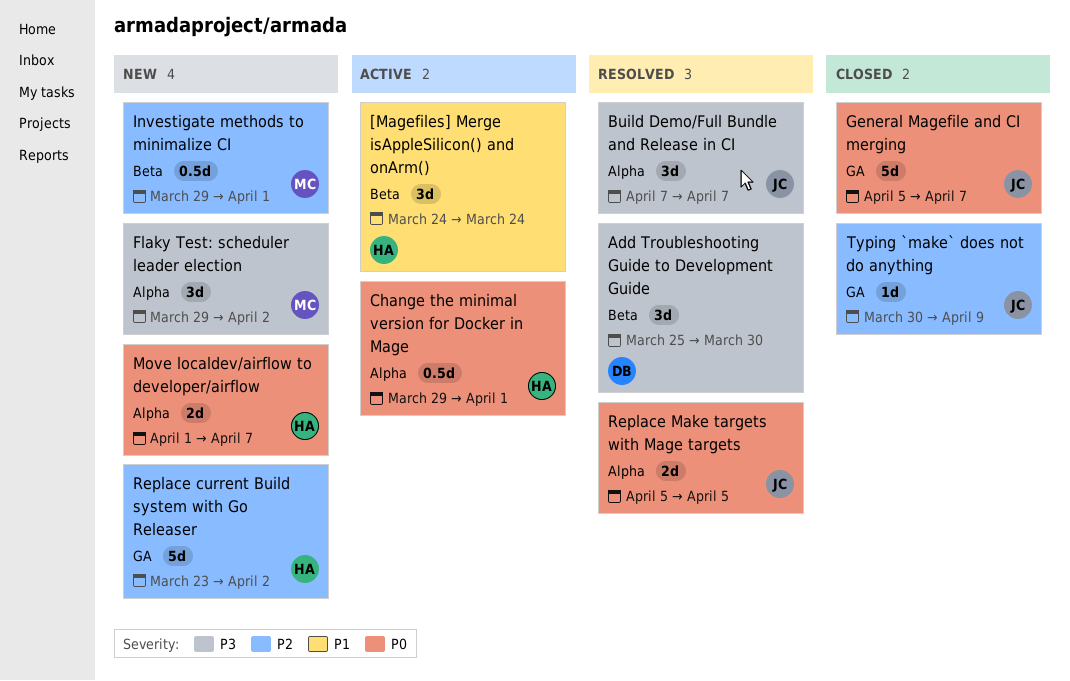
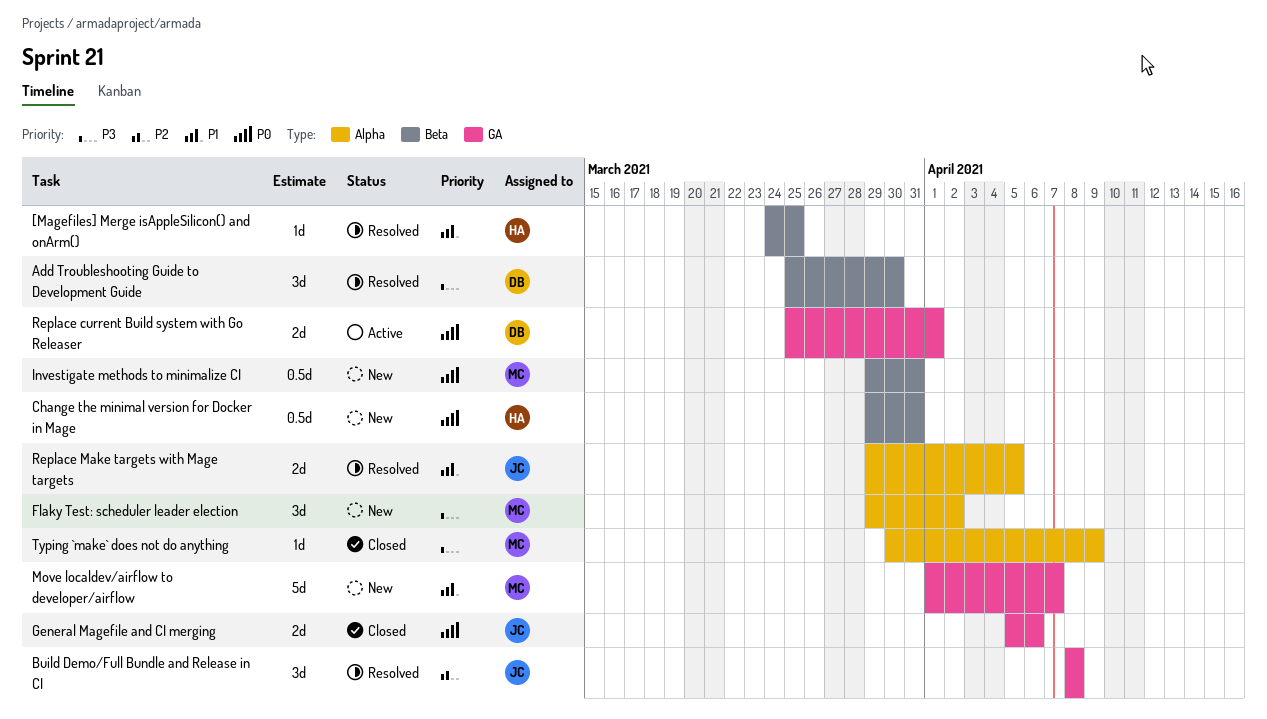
[Magefiles] Merge isAppleSilicon() and onArm(), status: Active -> Resolved
[Magefiles] Merge isAppleSilicon() and onArm(), estimate: 3d -> 1d
[Magefiles] Merge isAppleSilicon() and onArm(), due: Mar 24 -> Mar 25
Build Demo/Full Bundle and Release in CI, priority: P3 -> P2
Build Demo/Full Bundle and Release in CI, label: Alpha -> GA
Build Demo/Full Bundle and Release in CI, start: Apr 7 -> Apr 8
Build Demo/Full Bundle and Release in CI, due: Apr 7 -> Apr 8
Change the minimal version for Docker in Mage, status: Active -> New
Change the minimal version for Docker in Mage, label: Alpha -> Beta
Change the minimal version for Docker in Mage, due: Apr 1 -> Mar 31
General Magefile and CI merging, estimate: 5d -> 2d
General Magefile and CI merging, due: Apr 7 -> Apr 6
Investigate methods to minimalize CI, priority: P2 -> P0
Investigate methods to minimalize CI, due: Apr 1 -> Mar 31
Move localdev/airflow to developer/airflow, owner: HA -> MC
Move localdev/airflow to developer/airflow, priority: P0 -> P1
Move localdev/airflow to developer/airflow, label: Alpha -> GA
Move localdev/airflow to developer/airflow, estimate: 2d -> 5d
Replace current Build system with Go Releaser, status: New -> Active
Replace current Build system with Go Releaser, owner: HA -> DB
Replace current Build system with Go Releaser, priority: P2 -> P0
Replace current Build system with Go Releaser, estimate: 5d -> 2d
Replace current Build system with Go Releaser, start: Mar 23 -> Mar 25
Replace current Build system with Go Releaser, due: Apr 2 -> Apr 1
Replace Make targets with Mage targets, priority: P0 -> P1
Replace Make targets with Mage targets, start: Apr 5 -> Mar 29
Typing `make` does not do anything, owner: JC -> MC
Typing `make` does not do anything, priority: P2 -> P3
Typing `make` does not do anything, label: GA -> Alpha

